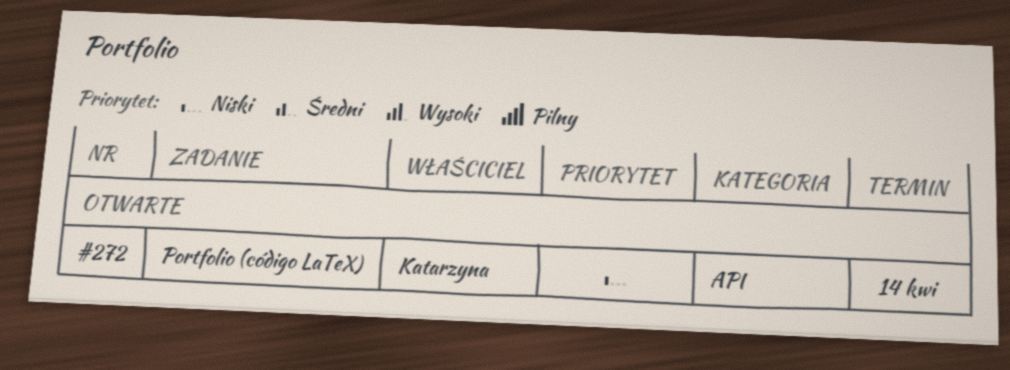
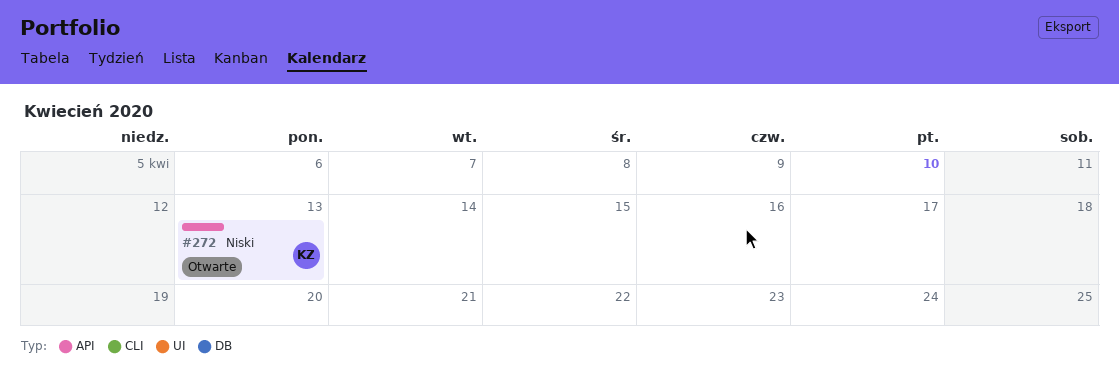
#272, due: Apr 14 -> Apr 13

